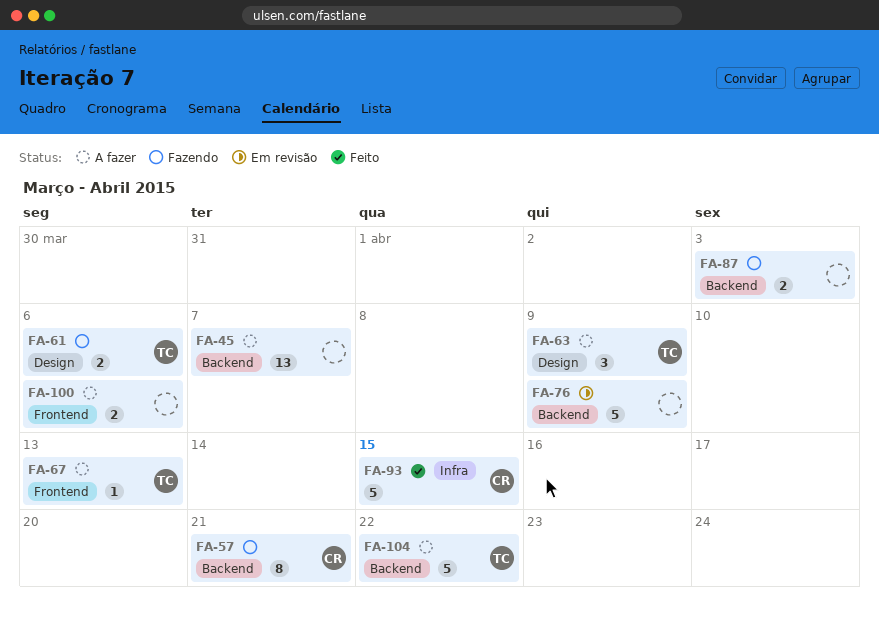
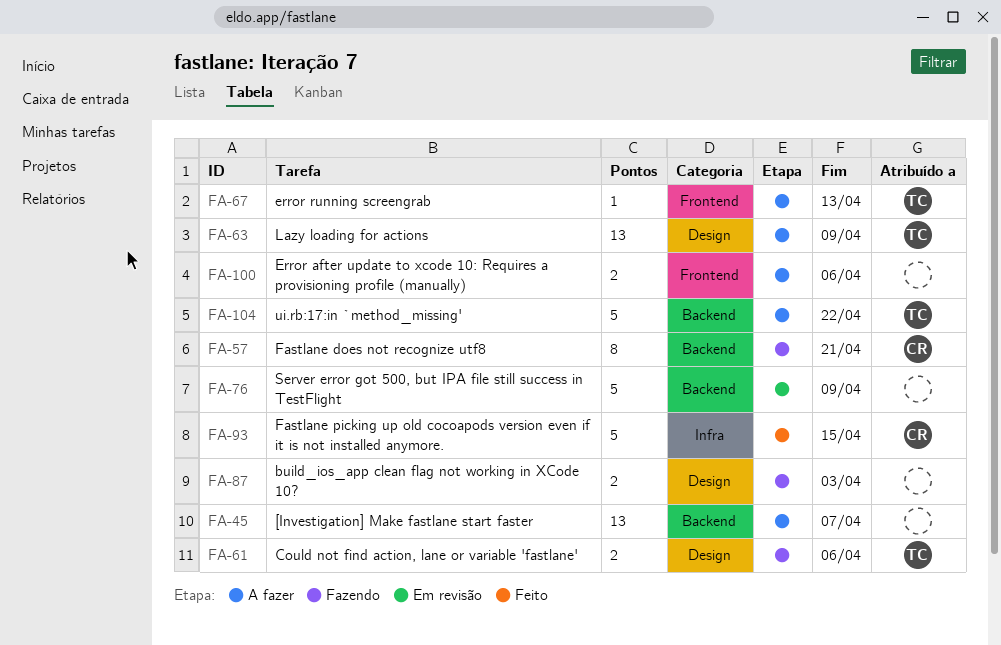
FA-63, estimate: 3 -> 13
FA-87, label: Backend -> Design

